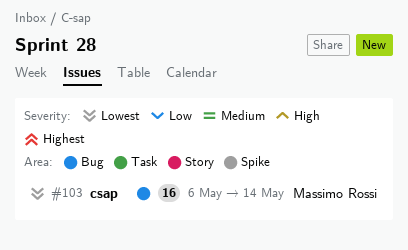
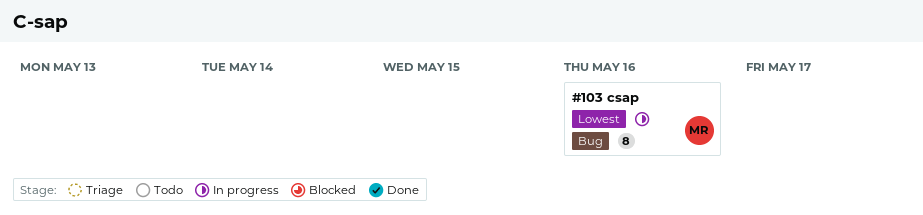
#103, estimate: 16 -> 8
#103, due: May 14 -> May 16

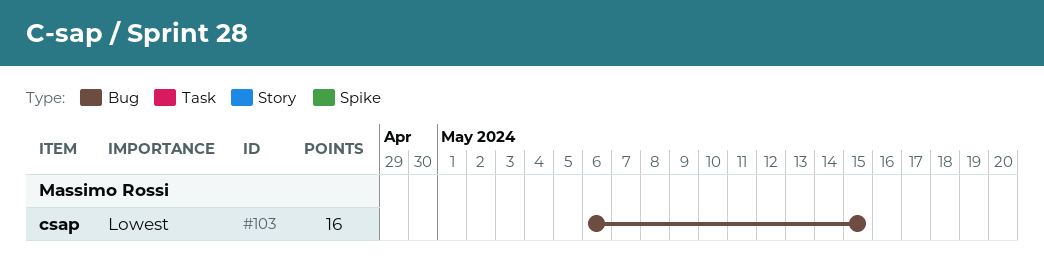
#103, estimate: 8 -> 16
#103, due: May 16 -> May 15

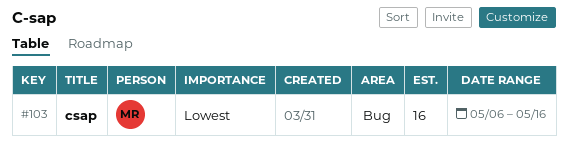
#103, due: May 15 -> May 16

